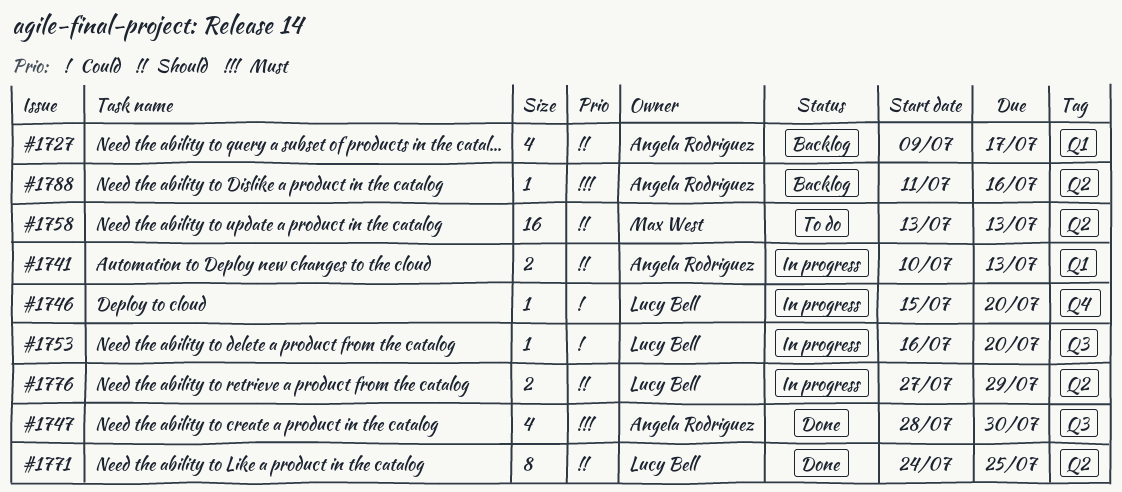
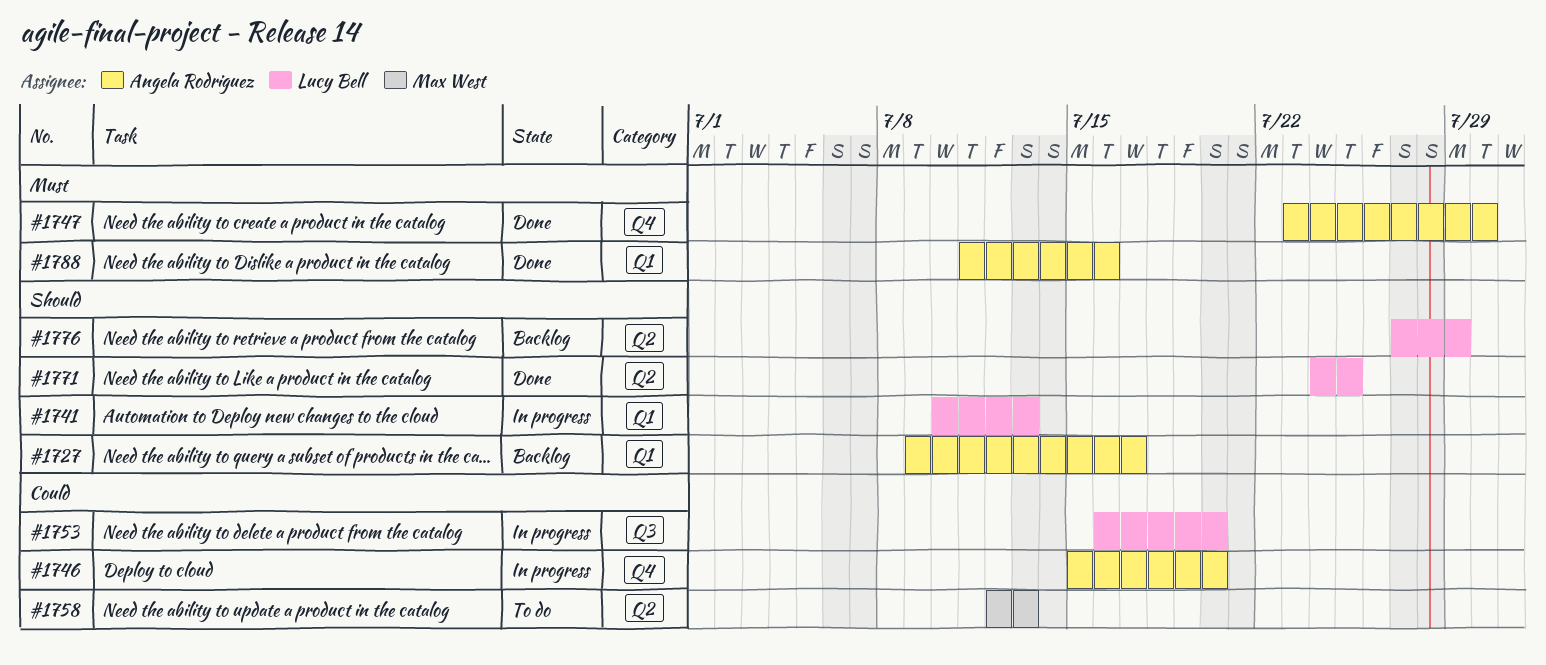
#1741, owner: Angela Rodriguez -> Lucy Bell
#1746, owner: Lucy Bell -> Angela Rodriguez
#1747, label: Q3 -> Q4
#1747, start: Jul 28 -> Jul 23
#1758, priority: Should -> Could
#1758, start: Jul 13 -> Jul 12
#1776, status: In progress -> Backlog
#1788, status: Backlog -> Done
#1788, label: Q2 -> Q1

